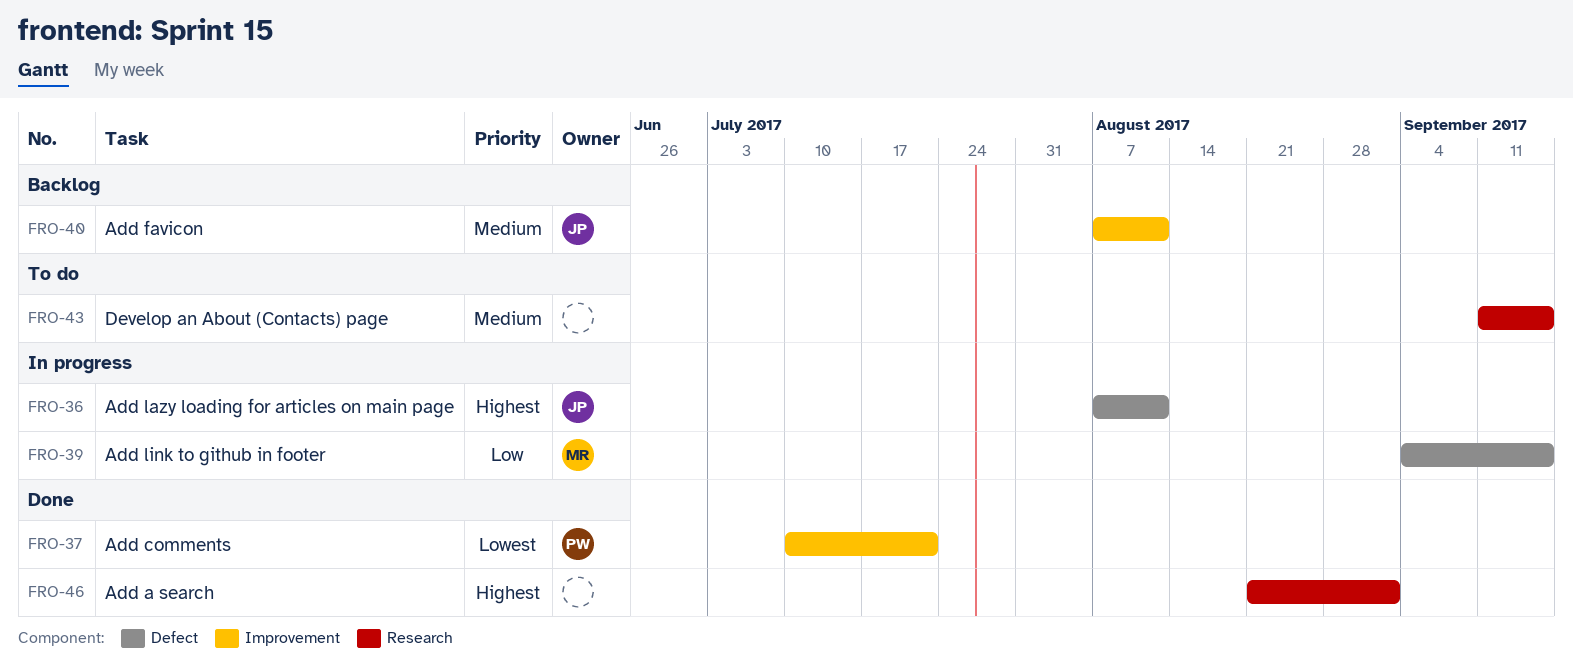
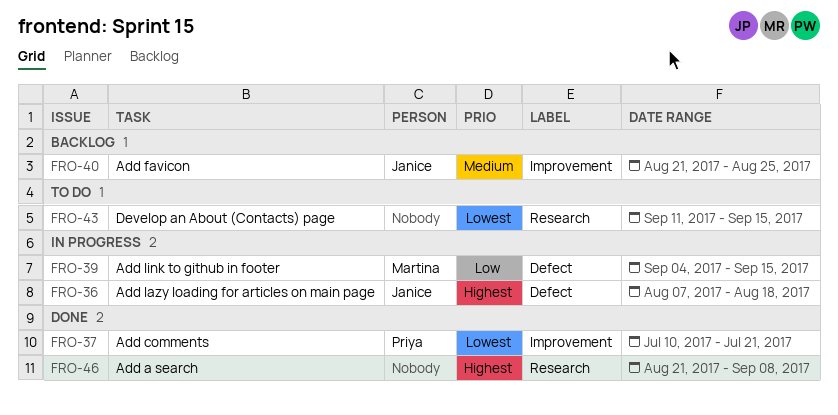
FRO-36, due: Aug 11 -> Aug 18
FRO-40, start: Aug 7 -> Aug 21
FRO-40, due: Aug 11 -> Aug 25
FRO-43, priority: Medium -> Lowest
FRO-46, due: Sep 1 -> Sep 8

